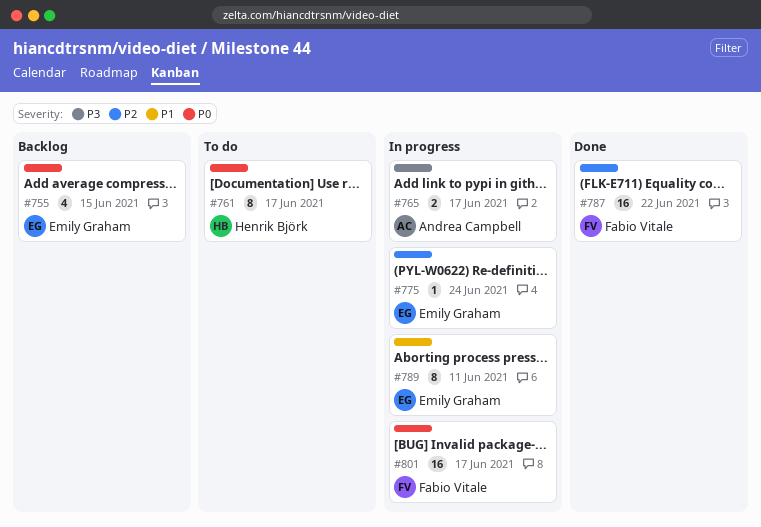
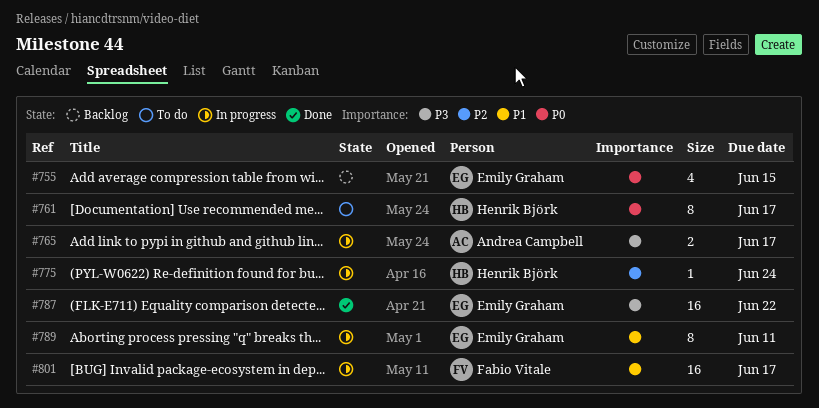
#775, owner: Emily Graham -> Henrik Björk
#787, owner: Fabio Vitale -> Emily Graham
#787, priority: P2 -> P3
#801, priority: P0 -> P1

